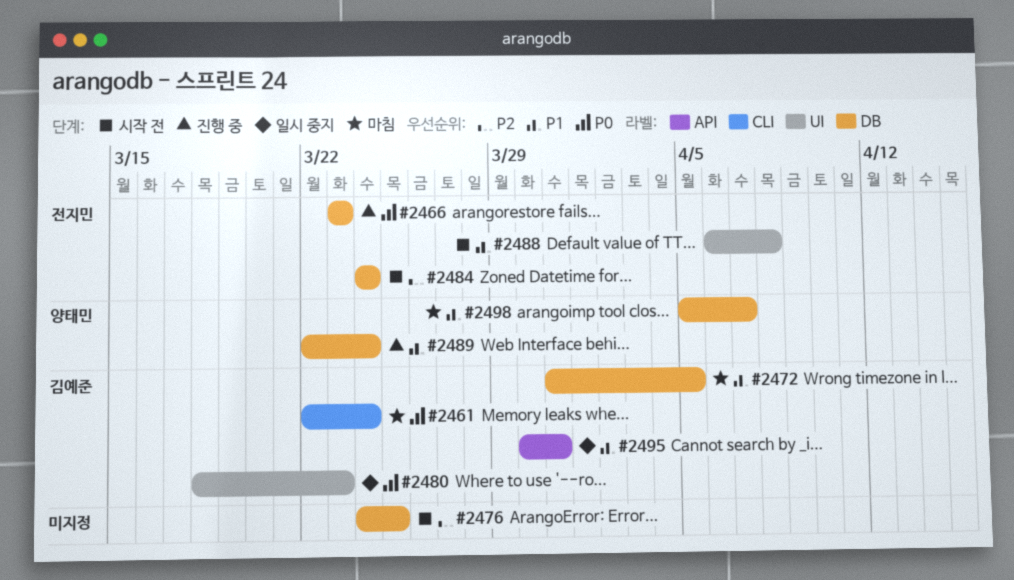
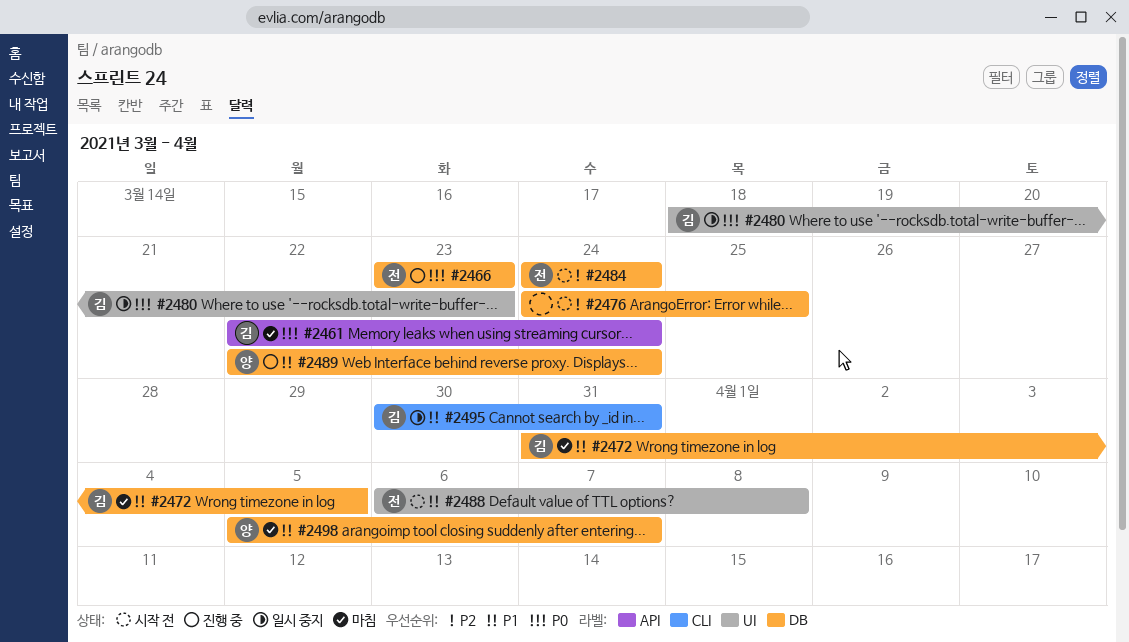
#2461, label: CLI -> API
#2495, label: API -> CLI

